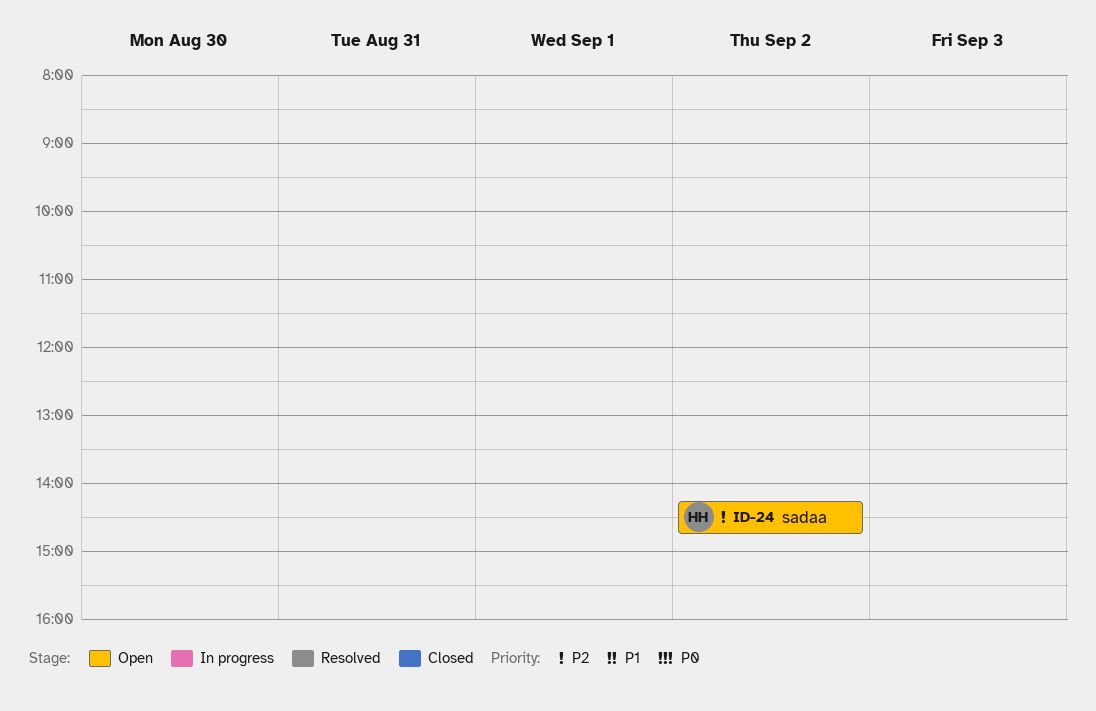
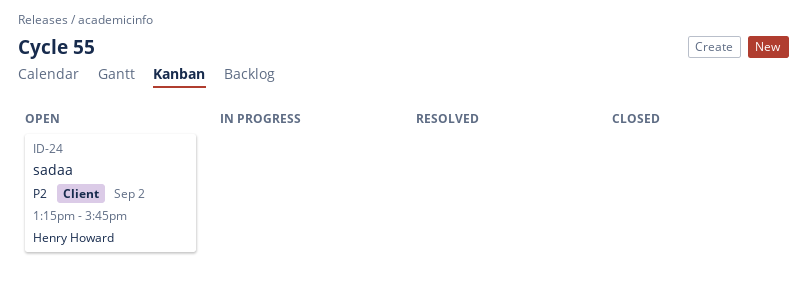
ID-24, begins: 14:15 -> 13:15
ID-24, ends: 14:45 -> 15:45

